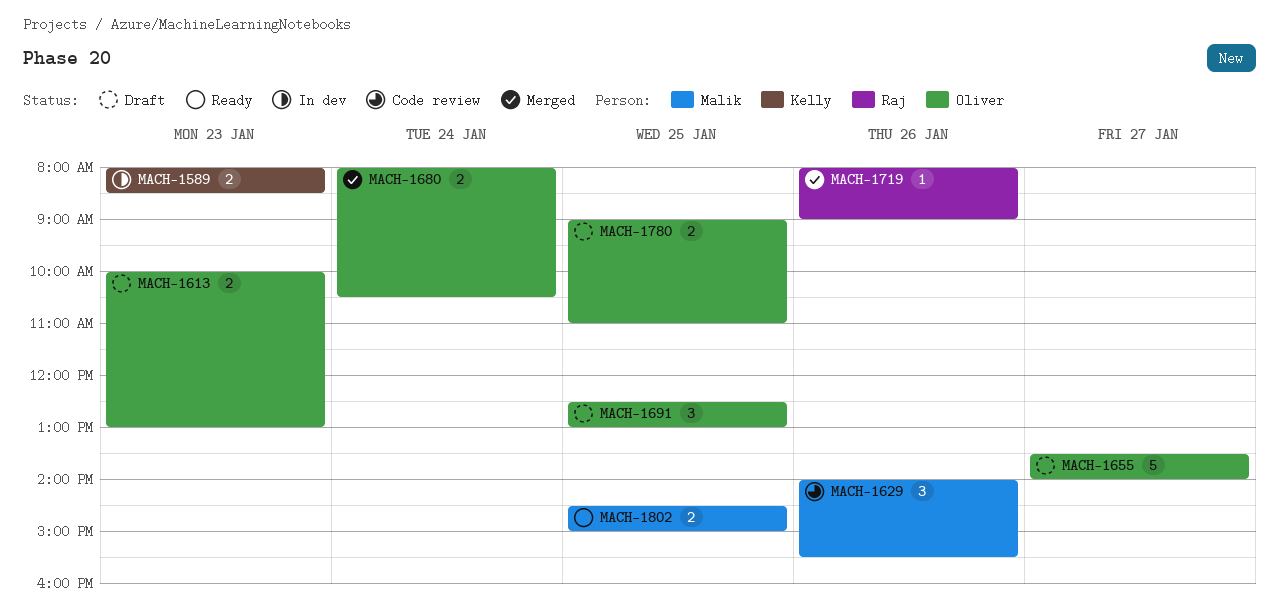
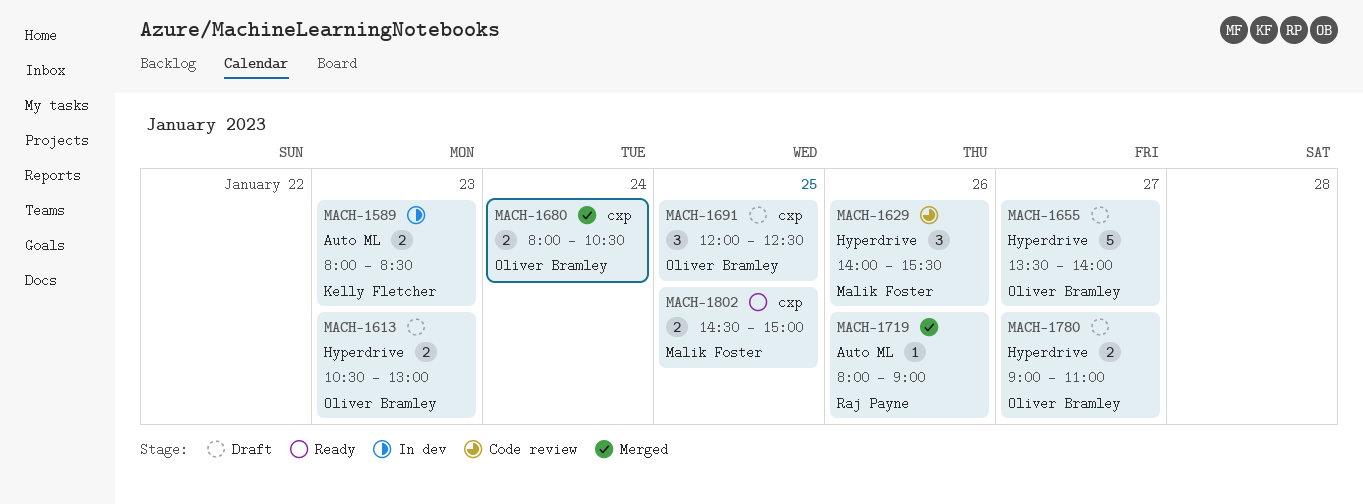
MACH-1613, begins: 10:00 -> 10:30
MACH-1691, begins: 12:30 -> 12:00
MACH-1691, ends: 13:00 -> 12:30
MACH-1780, day: Jan 25 -> Jan 27

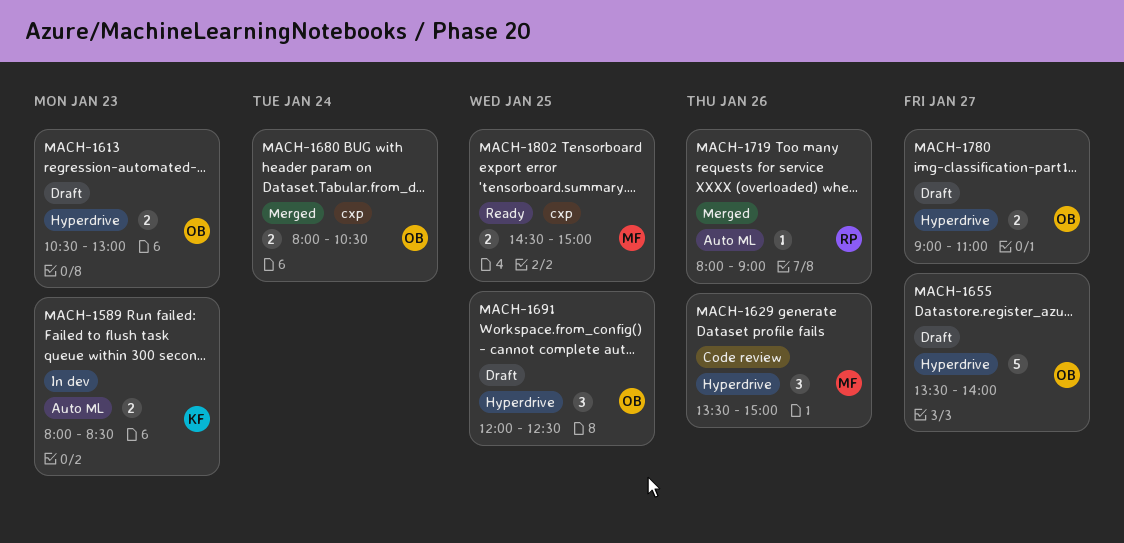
MACH-1629, begins: 14:00 -> 13:30
MACH-1629, ends: 15:30 -> 15:00
MACH-1691, label: cxp -> Hyperdrive

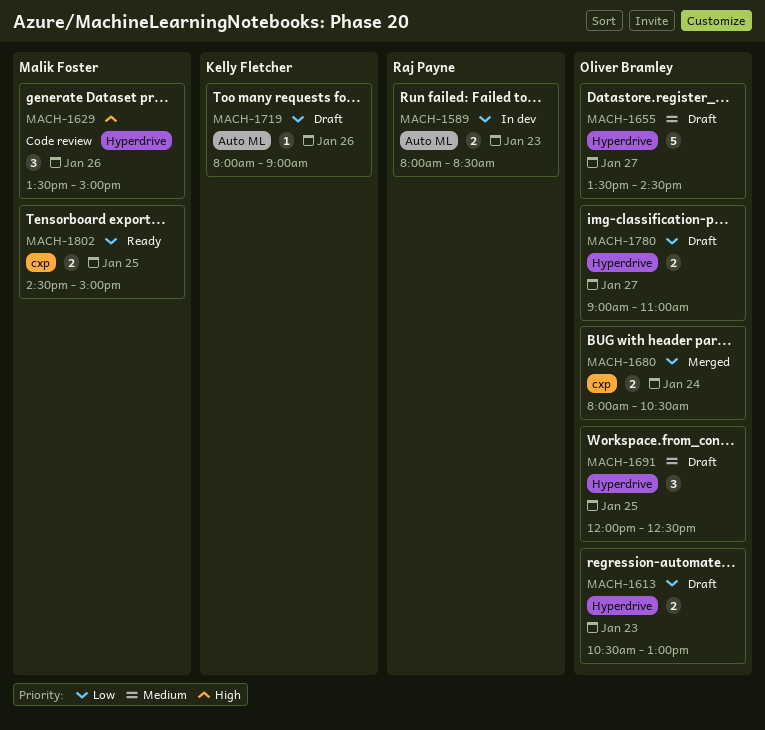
MACH-1589, owner: Kelly Fletcher -> Raj Payne
MACH-1655, ends: 14:00 -> 14:30
MACH-1719, status: Merged -> Draft
MACH-1719, owner: Raj Payne -> Kelly Fletcher

